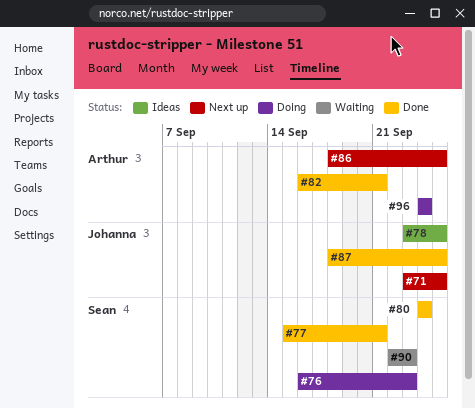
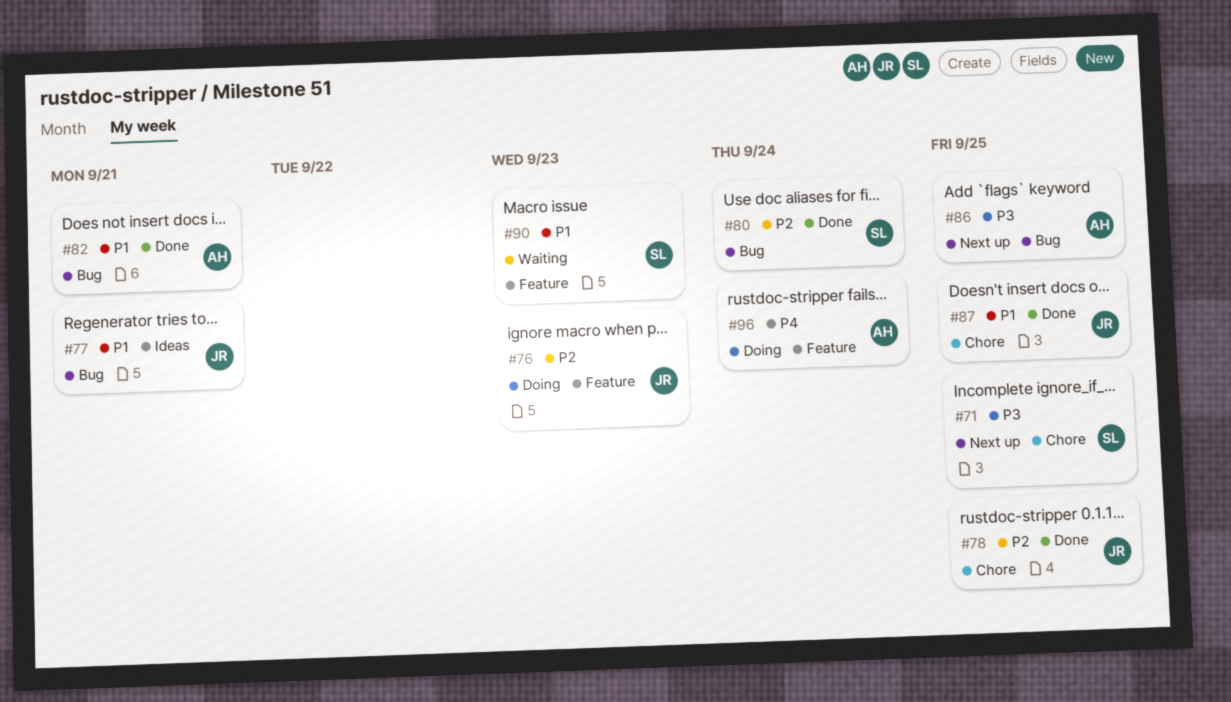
#71, owner: Johanna -> Sean
#76, owner: Sean -> Johanna
#77, status: Done -> Ideas
#77, owner: Sean -> Johanna
#78, status: Ideas -> Done

